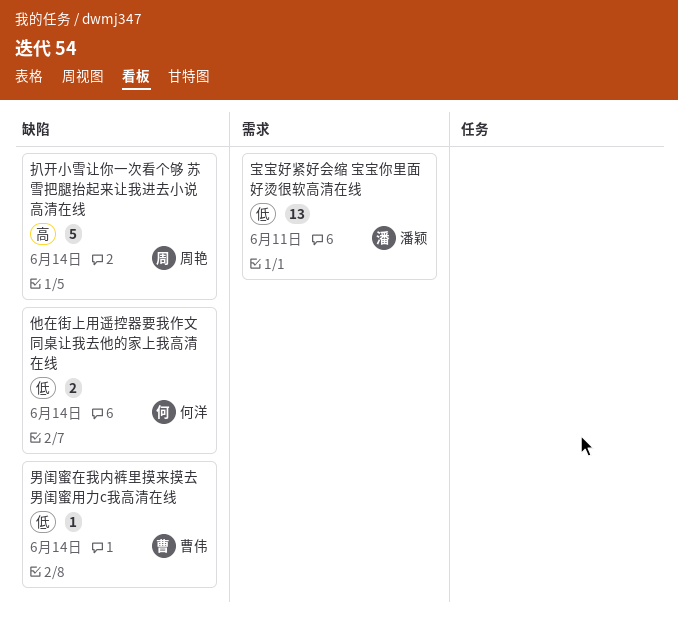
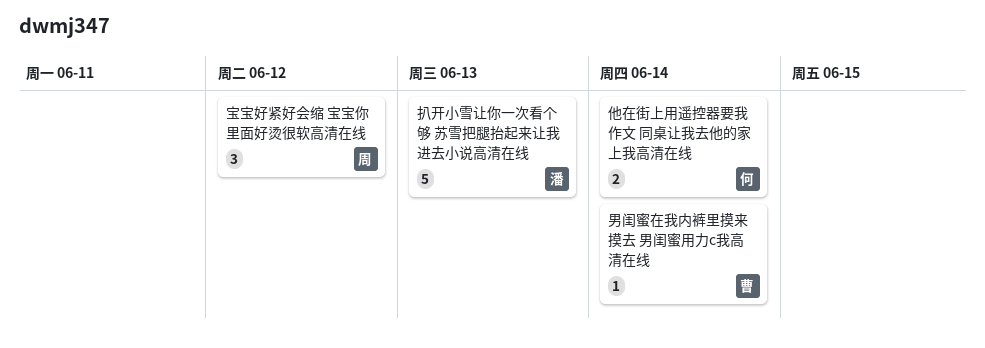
宝宝好紧好会缩 宝宝你里面好烫很软高清在线, owner: 潘颖 -> 周艳
宝宝好紧好会缩 宝宝你里面好烫很软高清在线, estimate: 13 -> 3
宝宝好紧好会缩 宝宝你里面好烫很软高清在线, due: Jun 11 -> Jun 12
扒开小雪让你一次看个够 苏雪把腿抬起来让我进去小说高清在线, owner: 周艳 -> 潘颖
扒开小雪让你一次看个够 苏雪把腿抬起来让我进去小说高清在线, due: Jun 14 -> Jun 13

